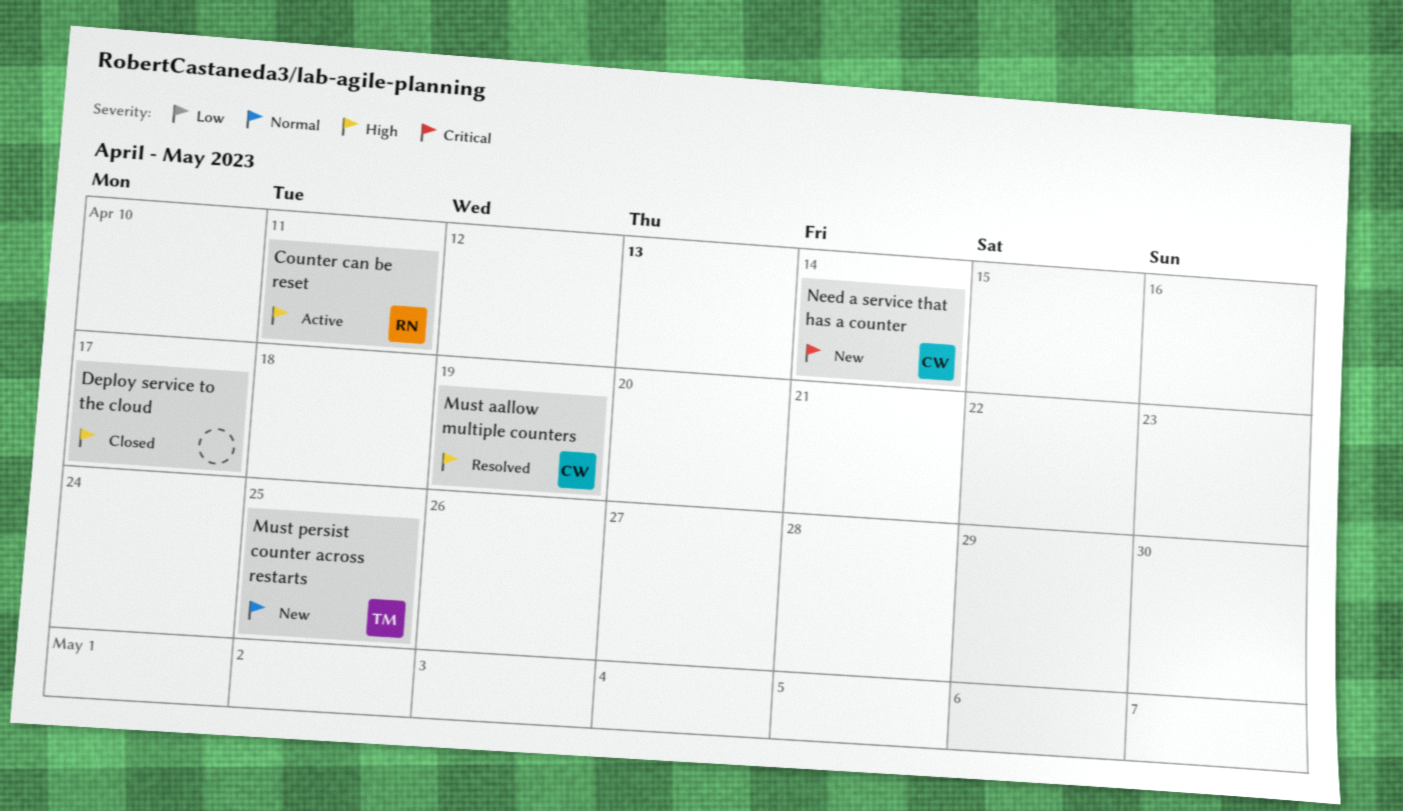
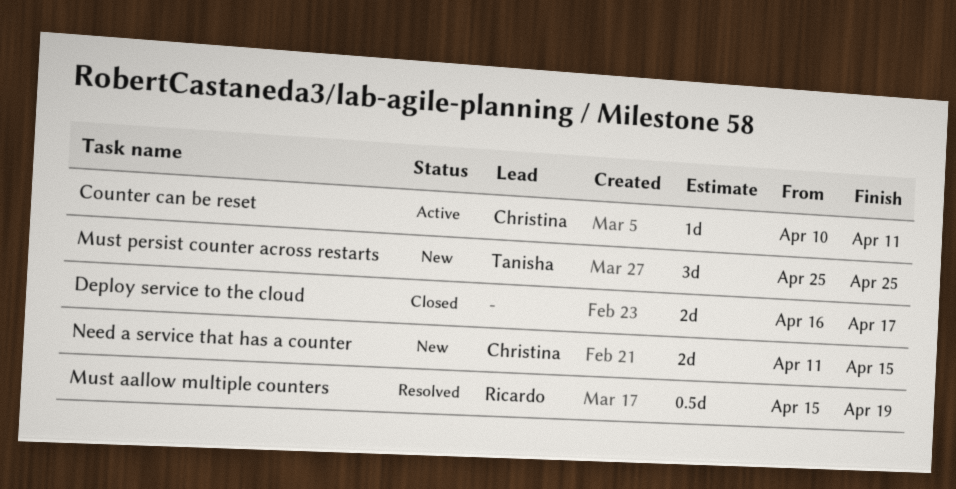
Counter can be reset, owner: Ricardo -> Christina
Must aallow multiple counters, owner: Christina -> Ricardo
Need a service that has a counter, due: Apr 14 -> Apr 15

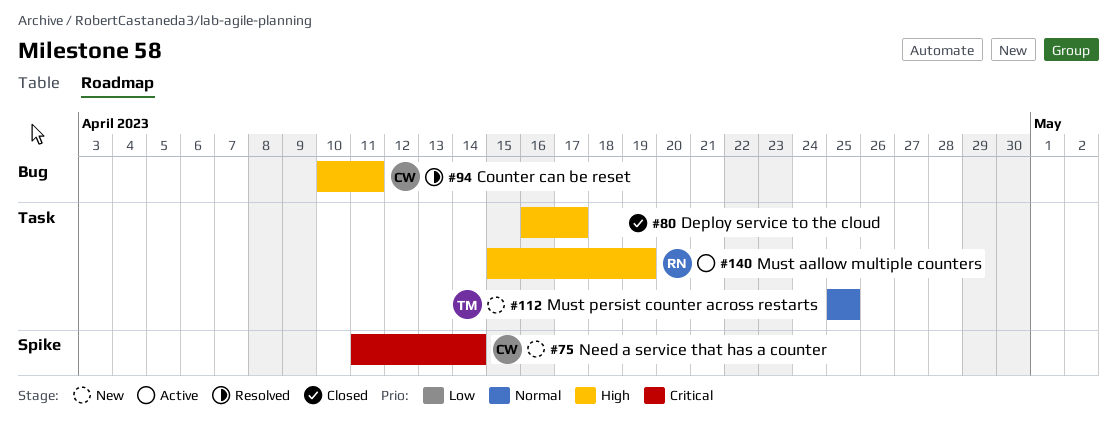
Counter can be reset, status: Active -> Resolved
Must aallow multiple counters, status: Resolved -> Active
Need a service that has a counter, due: Apr 15 -> Apr 14

